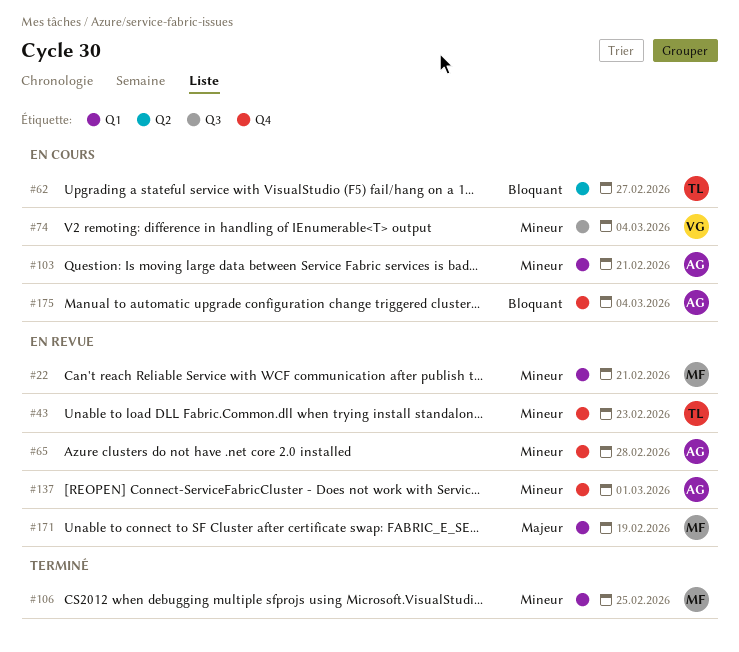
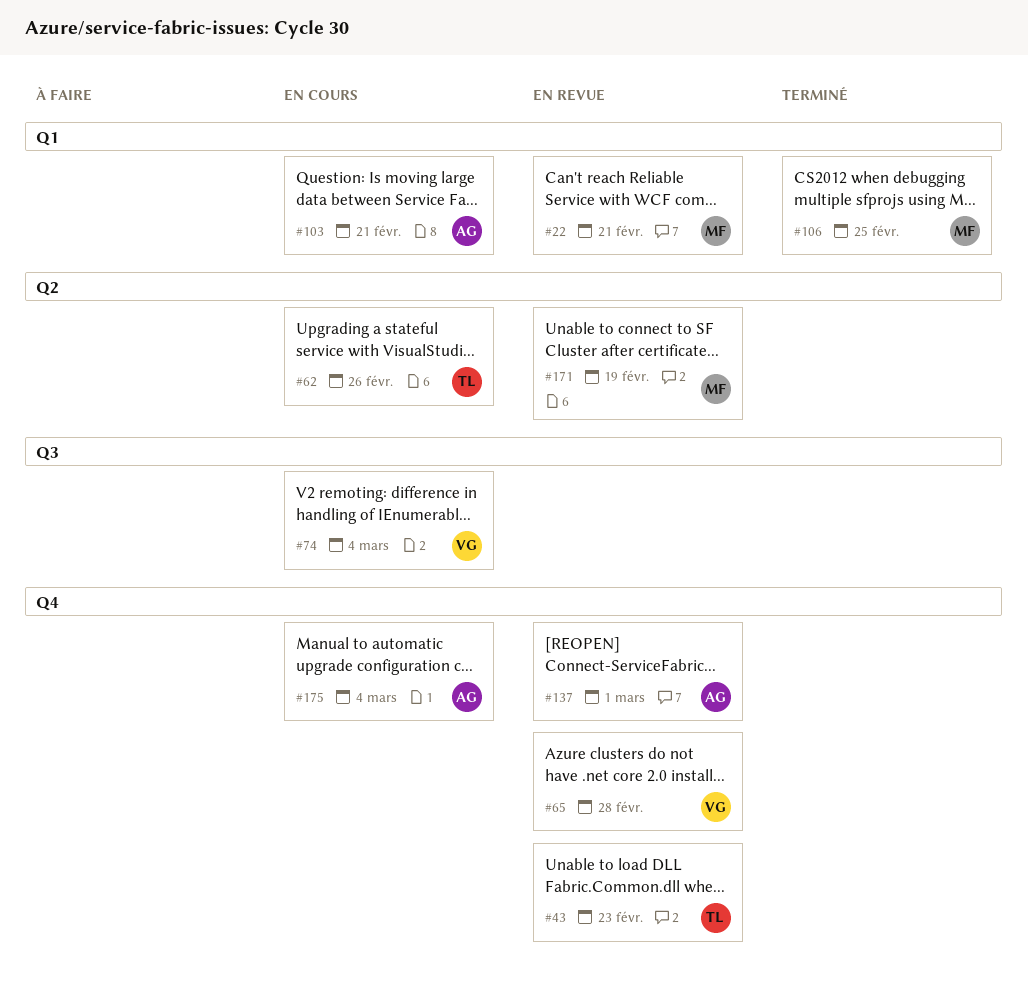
#62, due: Feb 27 -> Feb 26
#65, owner: AG -> VG
#171, label: Q1 -> Q2

